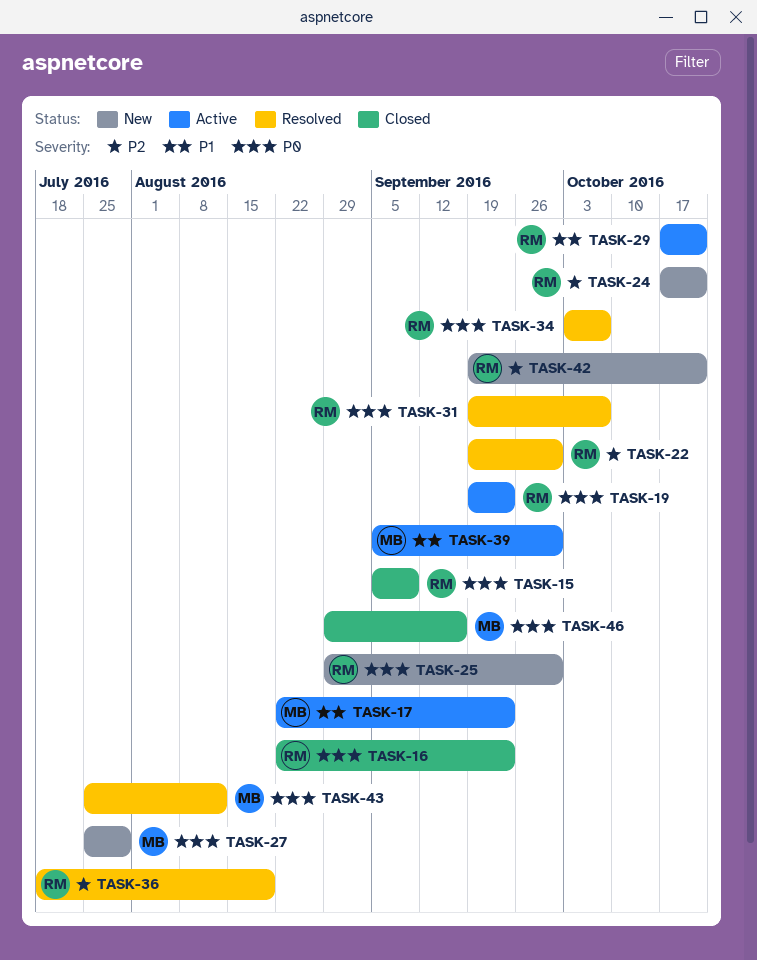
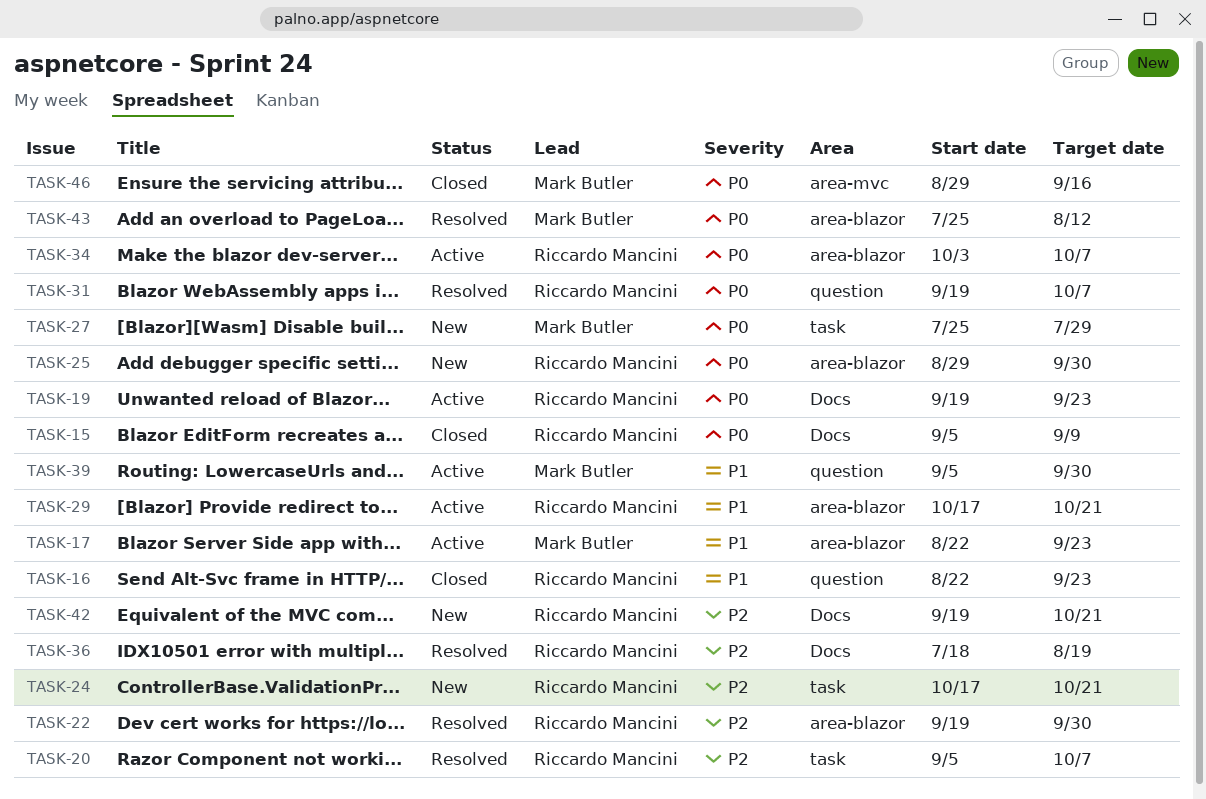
TASK-16, priority: P0 -> P1
TASK-20: none -> present
TASK-34, status: Resolved -> Active

